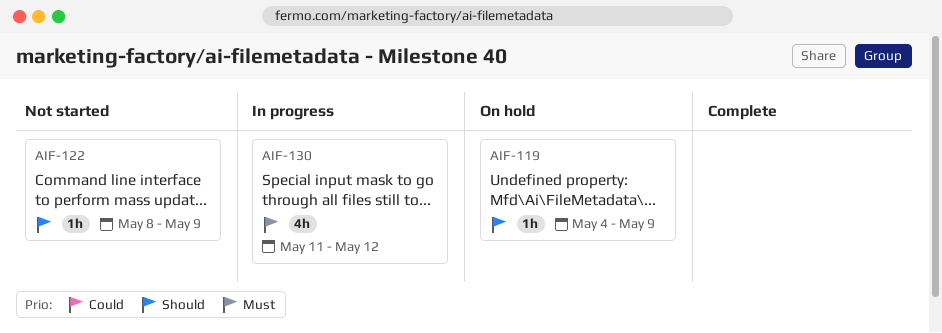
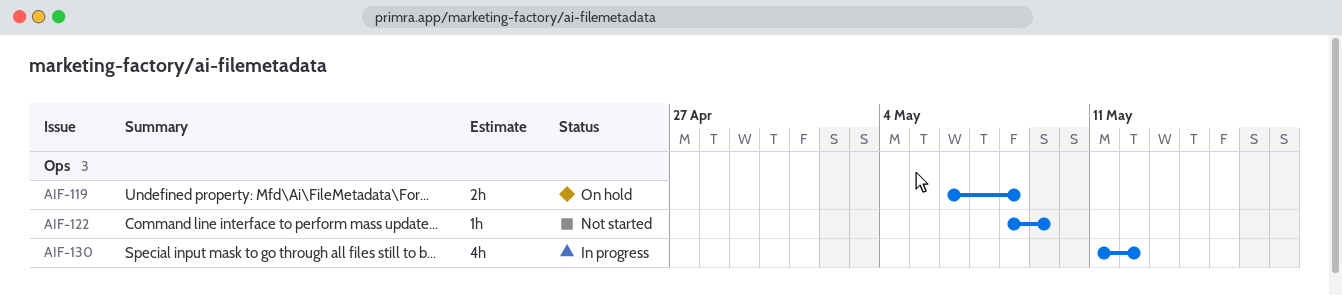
AIF-119, estimate: 1h -> 2h
AIF-119, start: May 4 -> May 6
AIF-119, due: May 9 -> May 8

